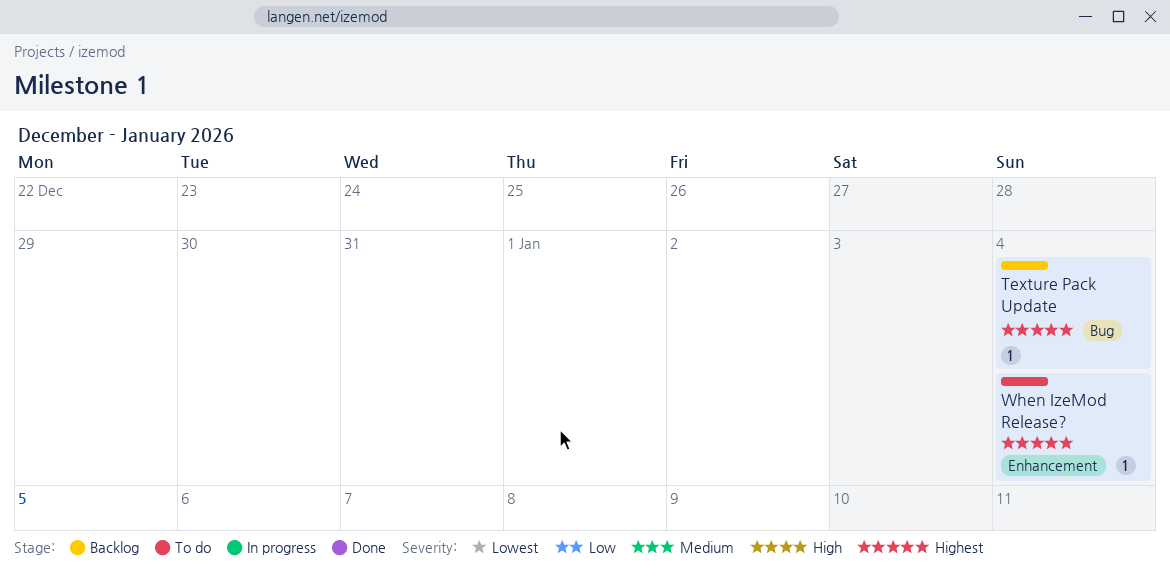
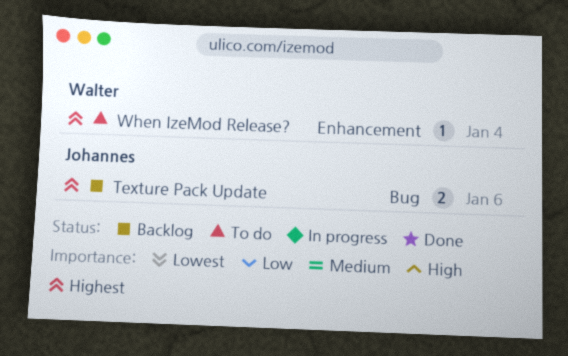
Texture Pack Update, estimate: 1 -> 2
Texture Pack Update, due: Jan 4 -> Jan 6

